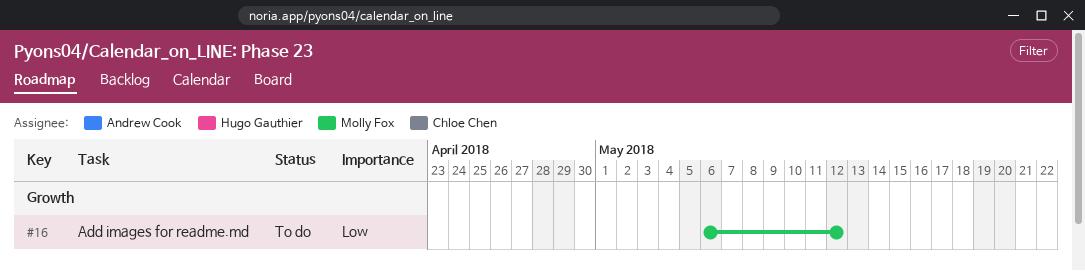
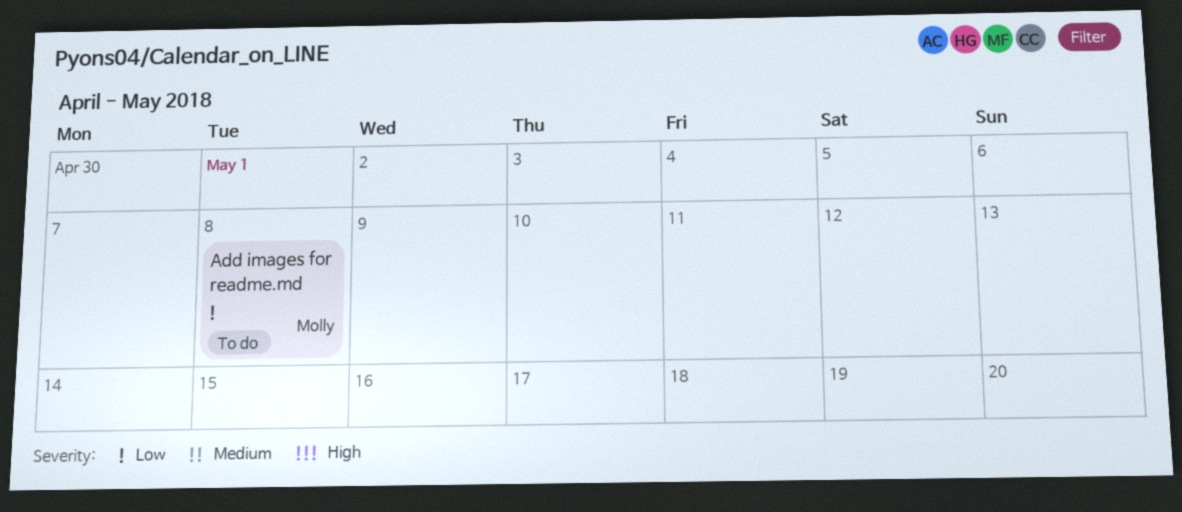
Add images for readme.md, due: May 12 -> May 8

